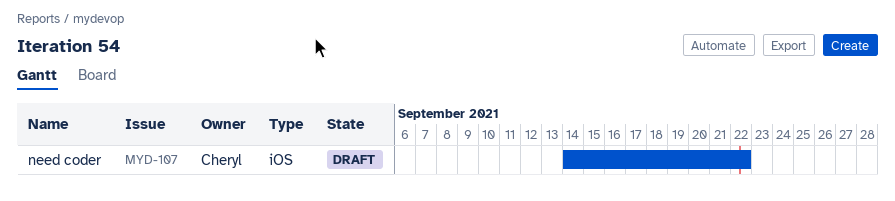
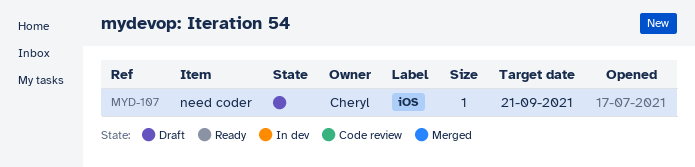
MYD-107, due: Sep 22 -> Sep 21

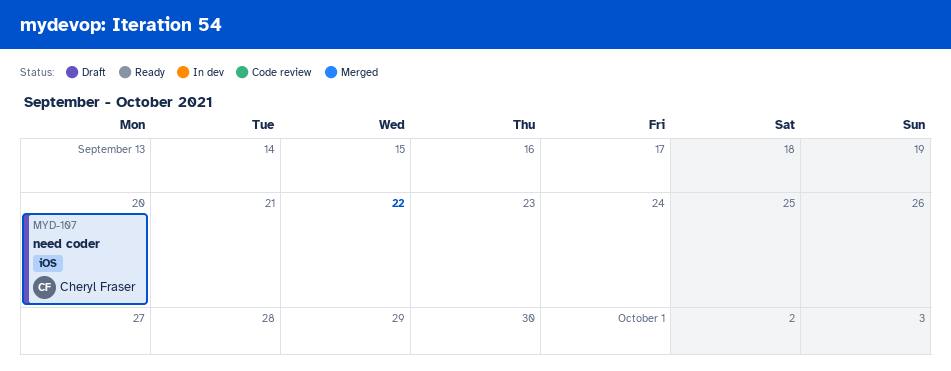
MYD-107, due: Sep 21 -> Sep 20

